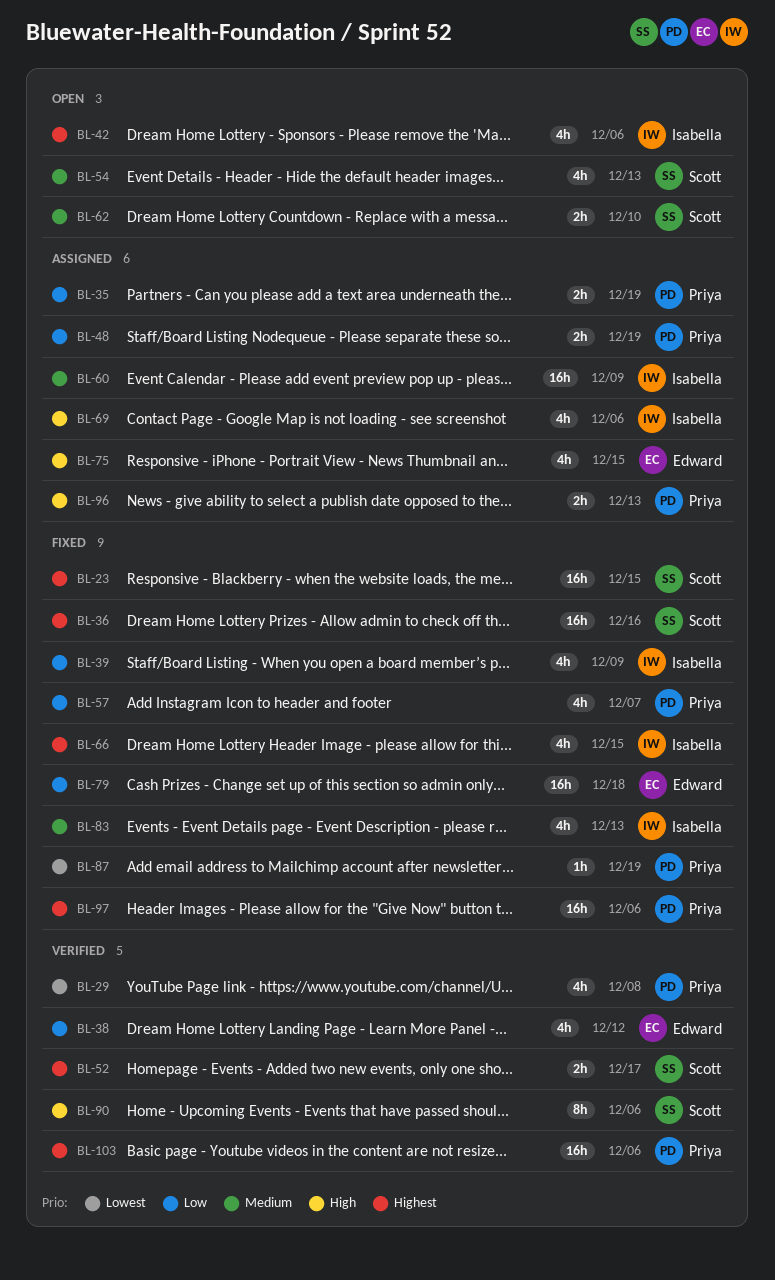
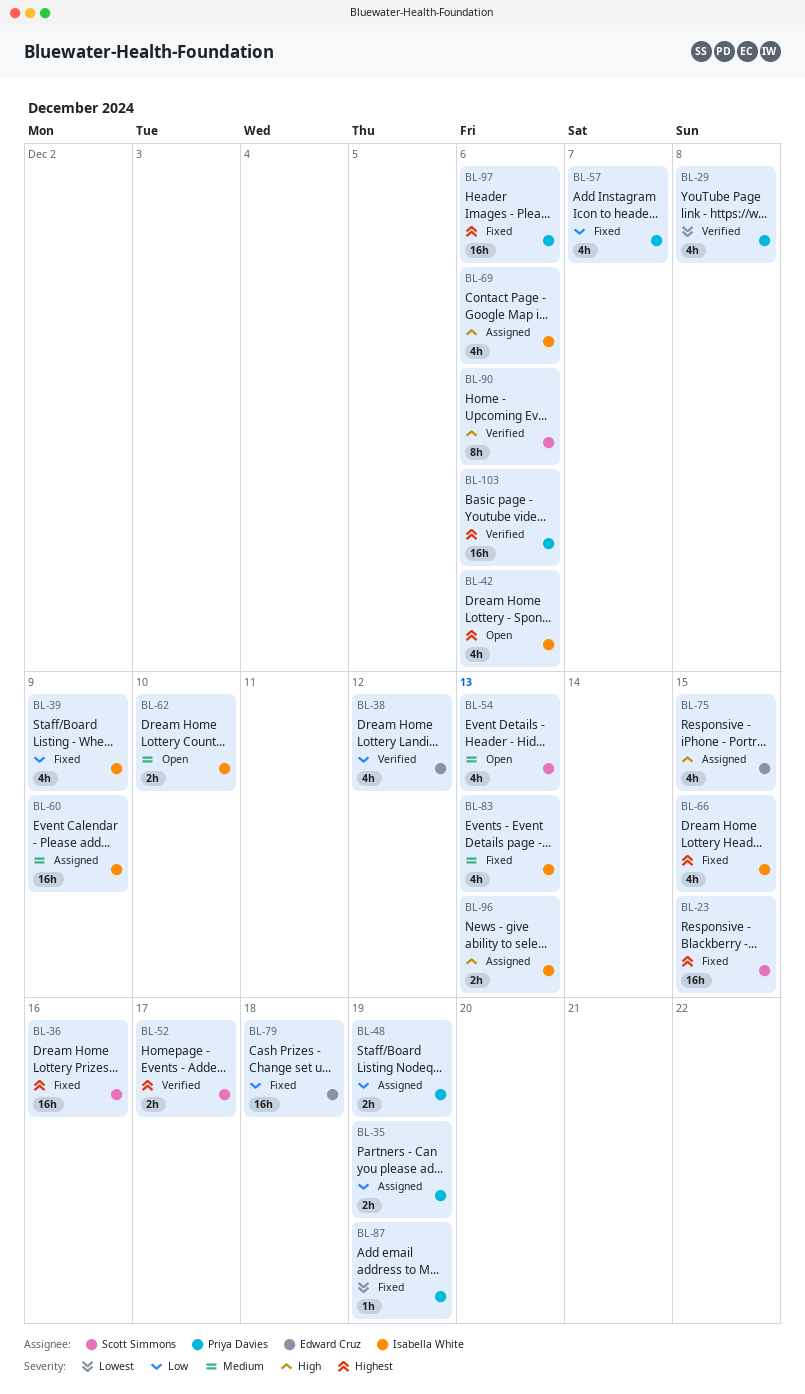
BL-62, owner: Scott Simmons -> Isabella White
BL-96, owner: Priya Davies -> Isabella White

